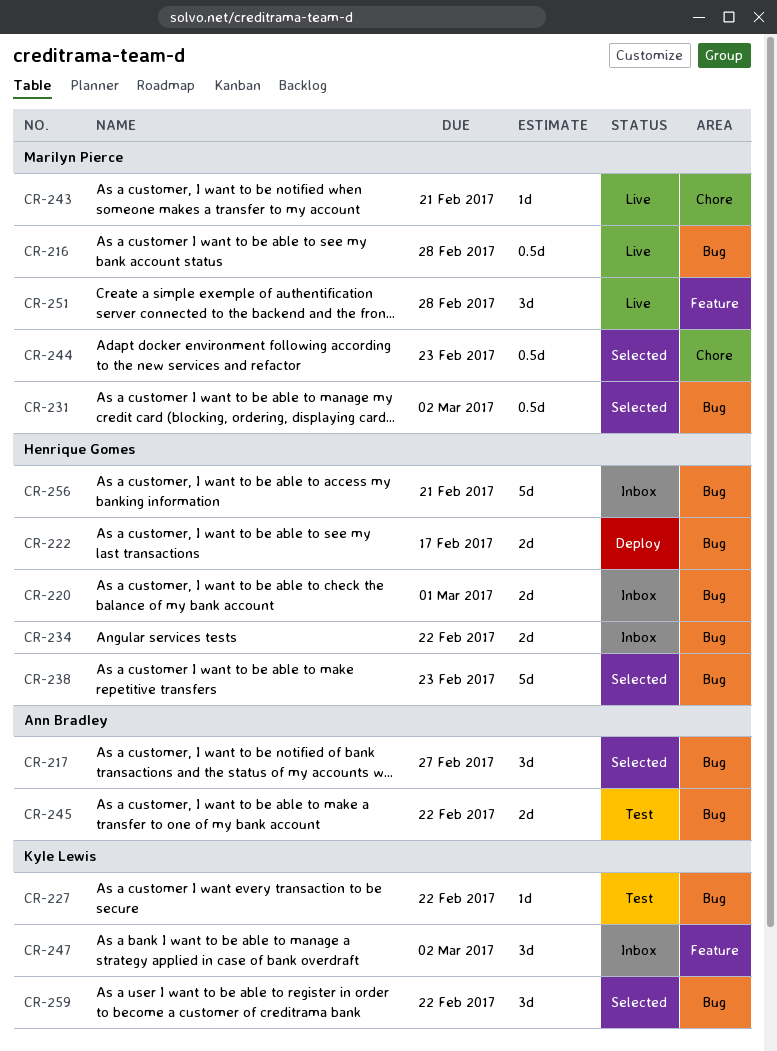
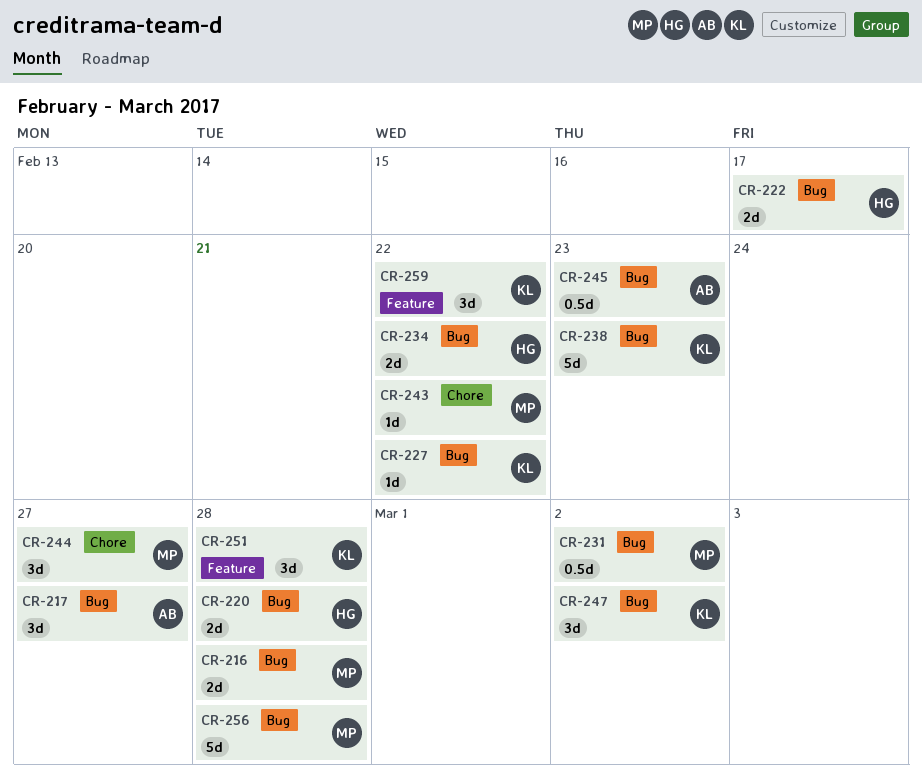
CR-216, estimate: 0.5d -> 2d
CR-220, due: Mar 1 -> Feb 28
CR-238, owner: Henrique Gomes -> Kyle Lewis
CR-243, due: Feb 21 -> Feb 22
CR-244, estimate: 0.5d -> 3d
CR-244, due: Feb 23 -> Feb 27
CR-245, estimate: 2d -> 0.5d
CR-245, due: Feb 22 -> Feb 23
CR-247, label: Feature -> Bug
CR-251, owner: Marilyn Pierce -> Kyle Lewis
CR-256, owner: Henrique Gomes -> Marilyn Pierce
CR-256, due: Feb 21 -> Feb 28
CR-259, label: Bug -> Feature

